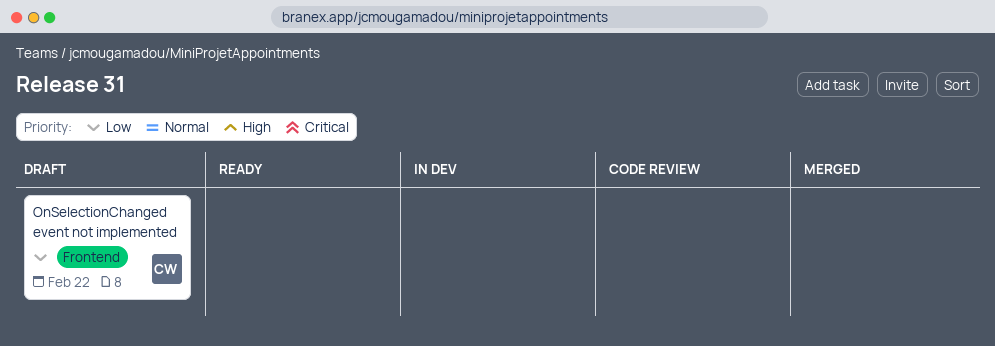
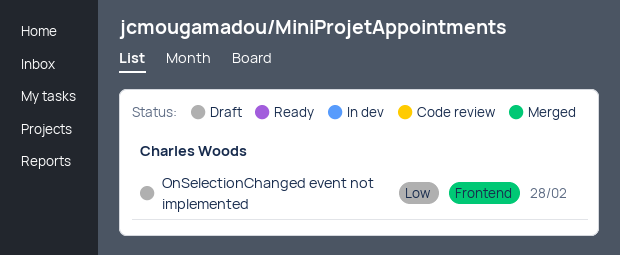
OnSelectionChanged event not implemented, due: Feb 22 -> Feb 28

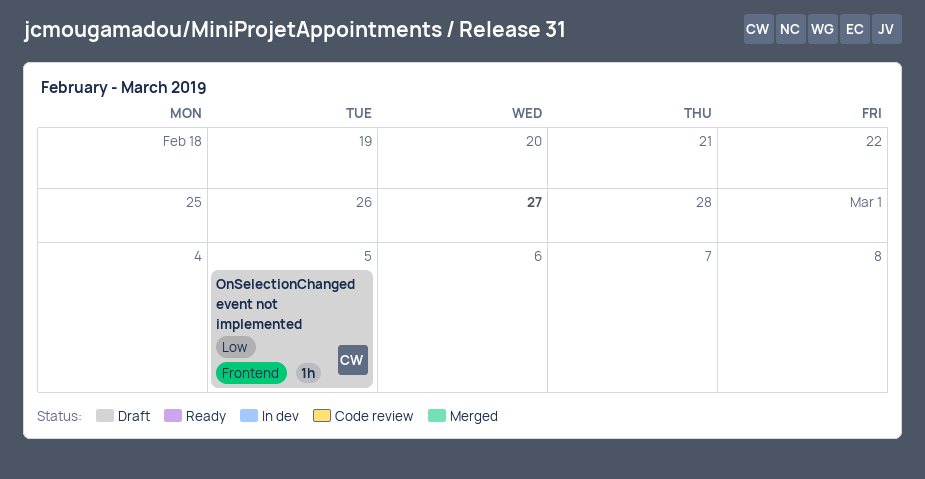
OnSelectionChanged event not implemented, due: Feb 28 -> Mar 5

